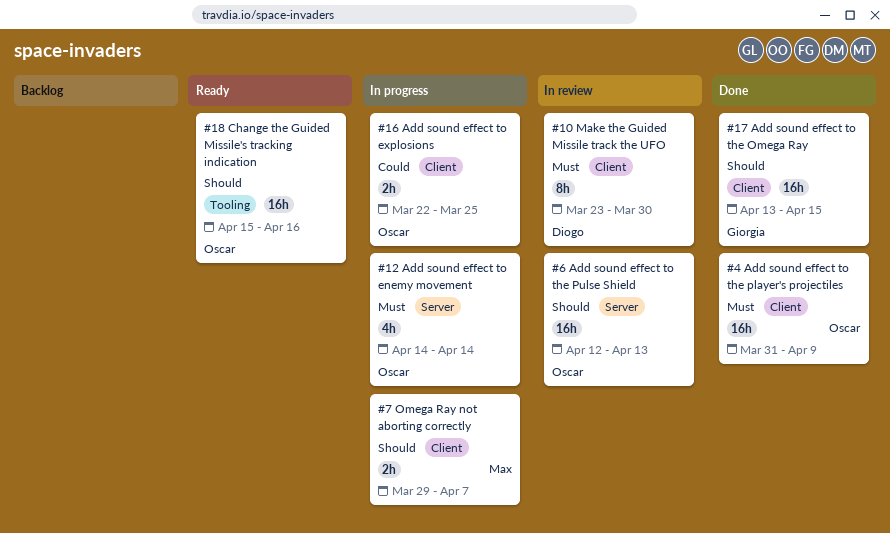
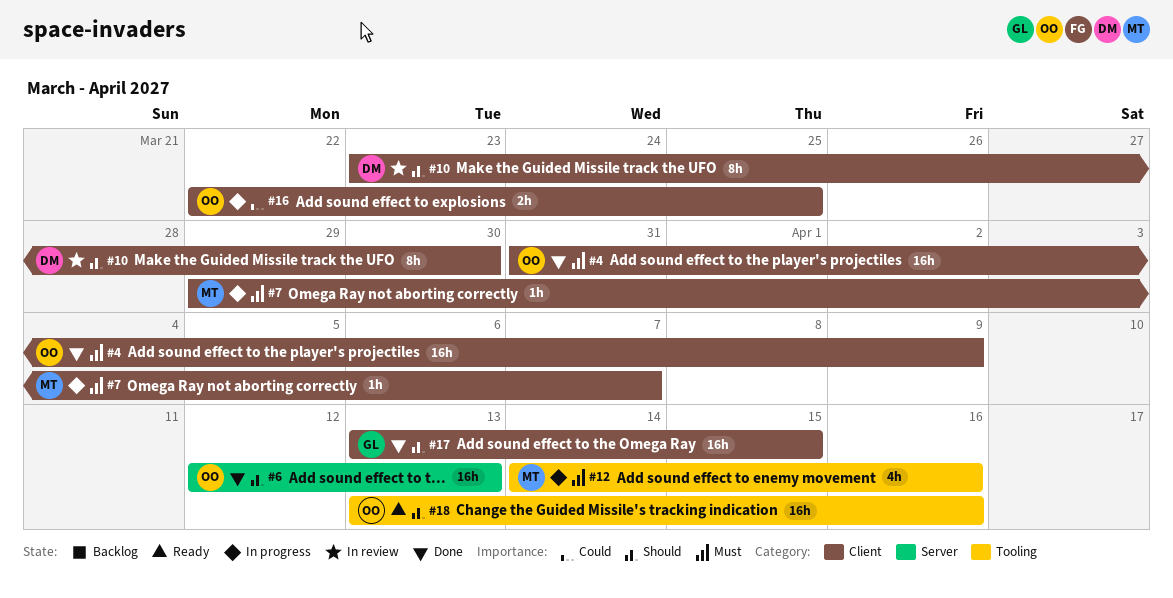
#6, status: In review -> Done
#7, priority: Should -> Must
#7, estimate: 2h -> 1h
#10, priority: Must -> Should
#12, owner: Oscar -> Max
#12, label: Server -> Tooling
#12, due: Apr 14 -> Apr 16
#18, start: Apr 15 -> Apr 13

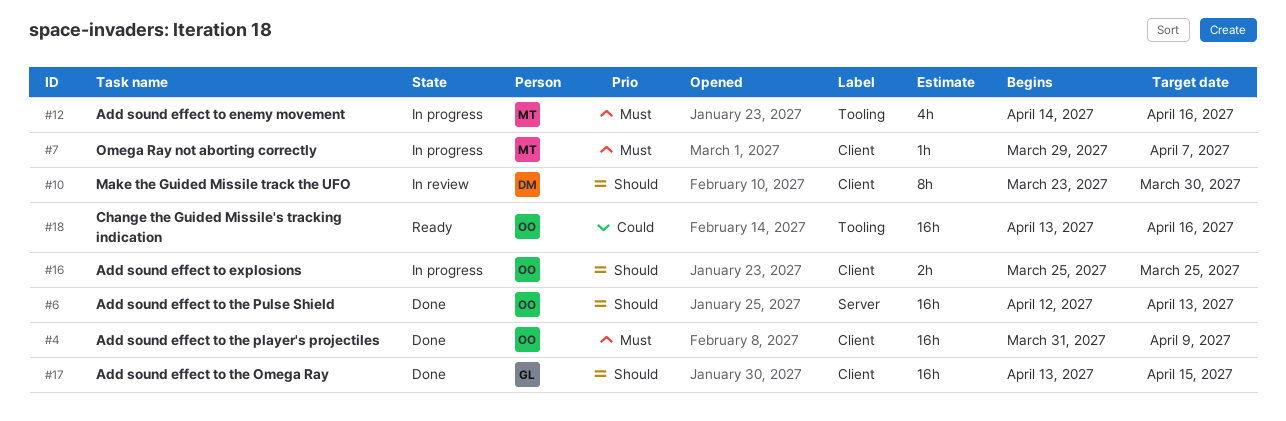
#16, priority: Could -> Should
#16, start: Mar 22 -> Mar 25
#18, priority: Should -> Could

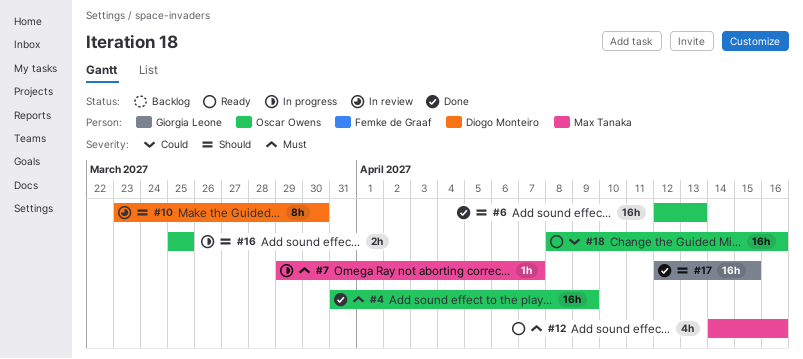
#12, status: In progress -> Ready
#17, start: Apr 13 -> Apr 12
#18, start: Apr 13 -> Apr 8

